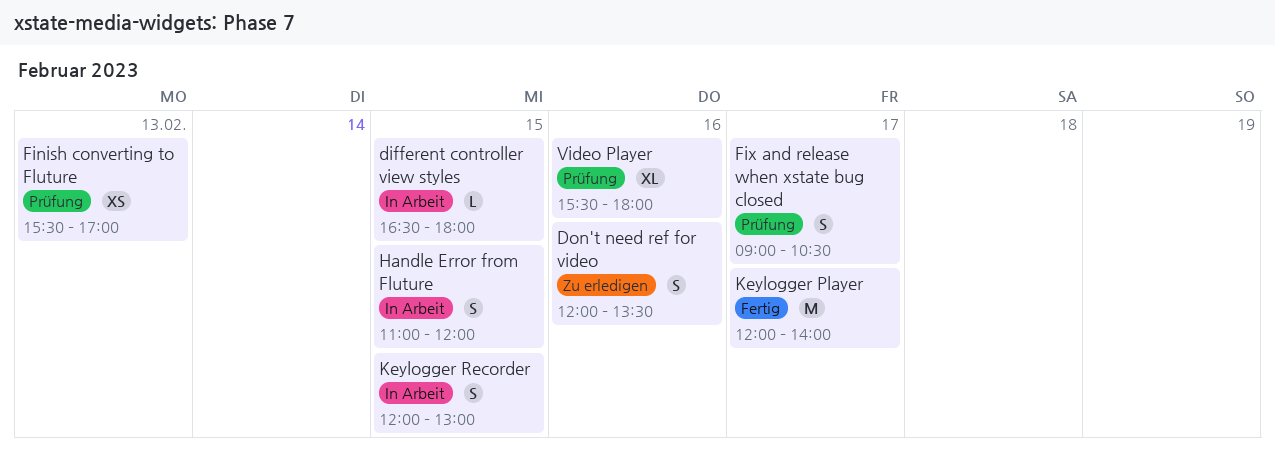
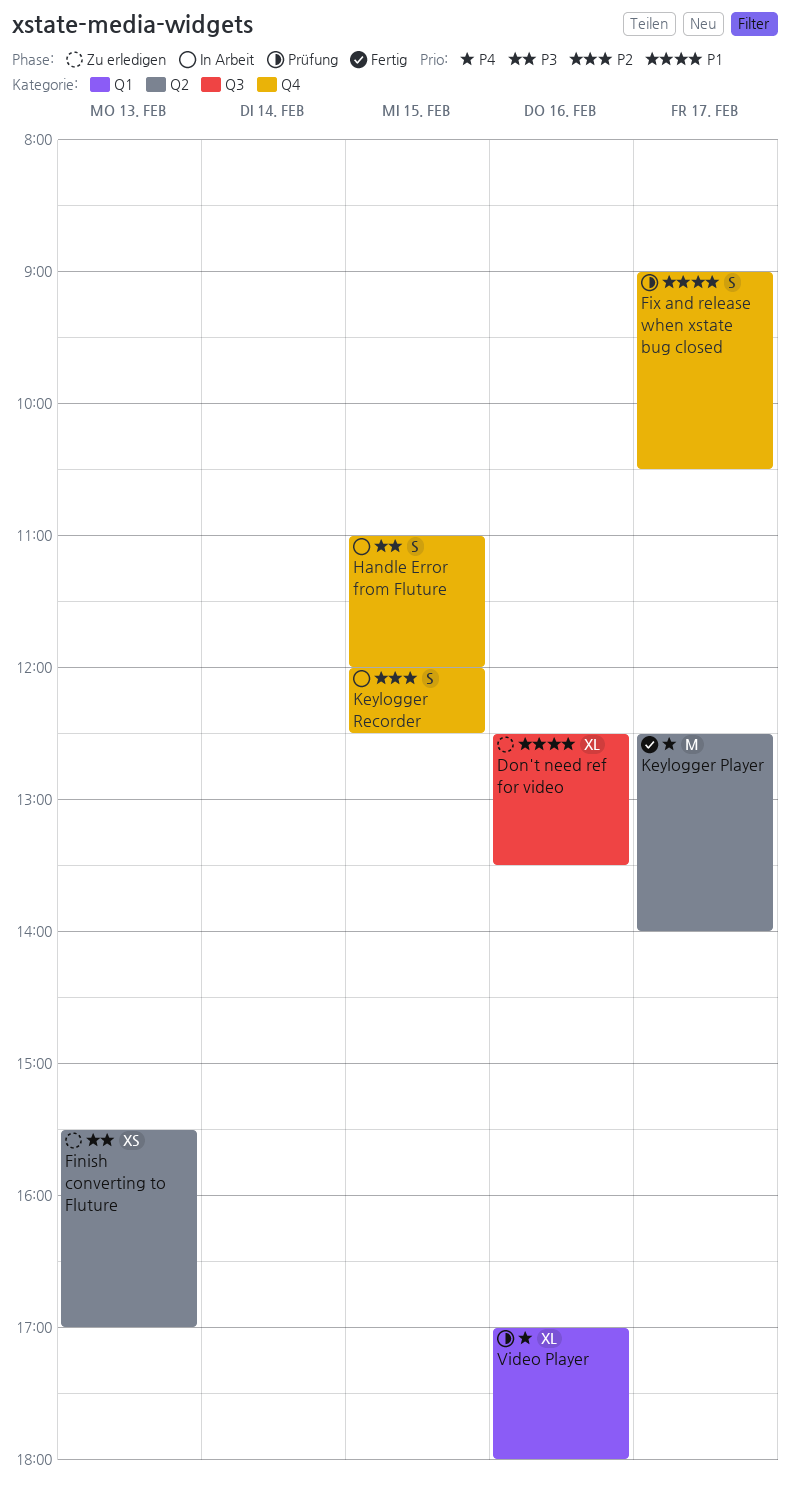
different controller view styles: present -> none
Don't need ref for video, estimate: S -> XL
Don't need ref for video, begins: 12:00 -> 12:30
Finish converting to Fluture, status: Prüfung -> Zu erledigen
Keylogger Player, begins: 12:00 -> 12:30
Keylogger Recorder, ends: 13:00 -> 12:30
Video Player, begins: 15:30 -> 17:00

